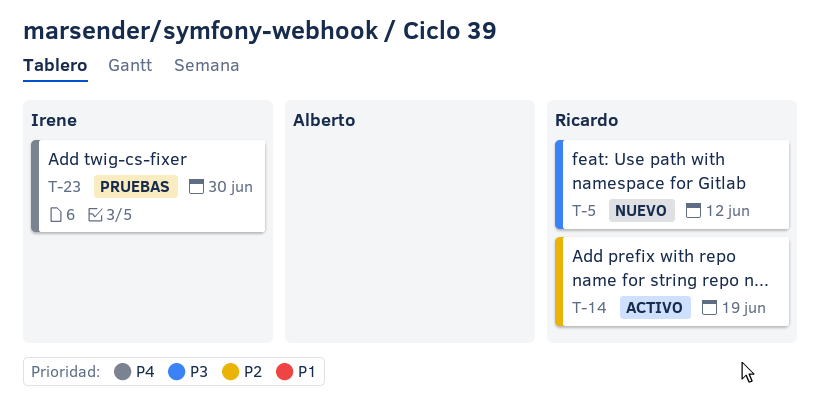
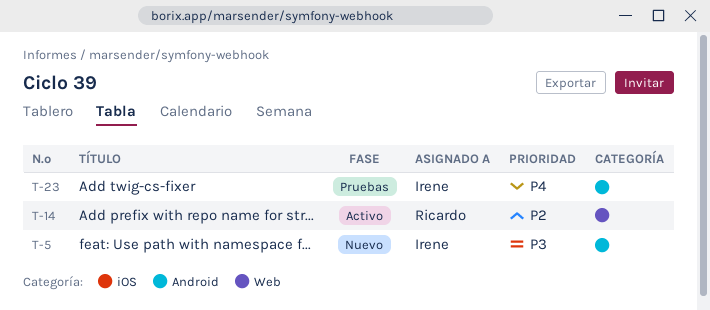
T-5, owner: Ricardo -> Irene

